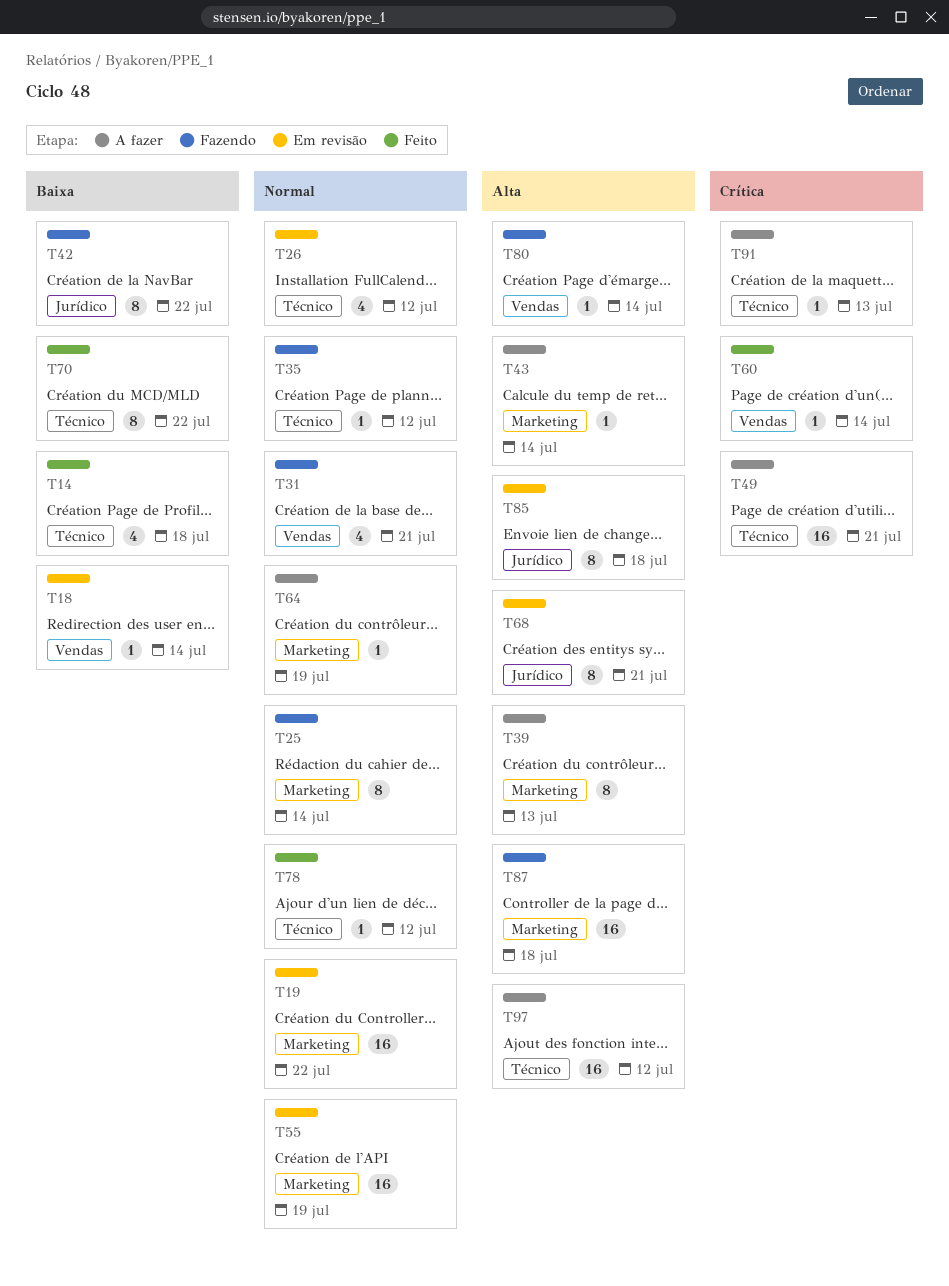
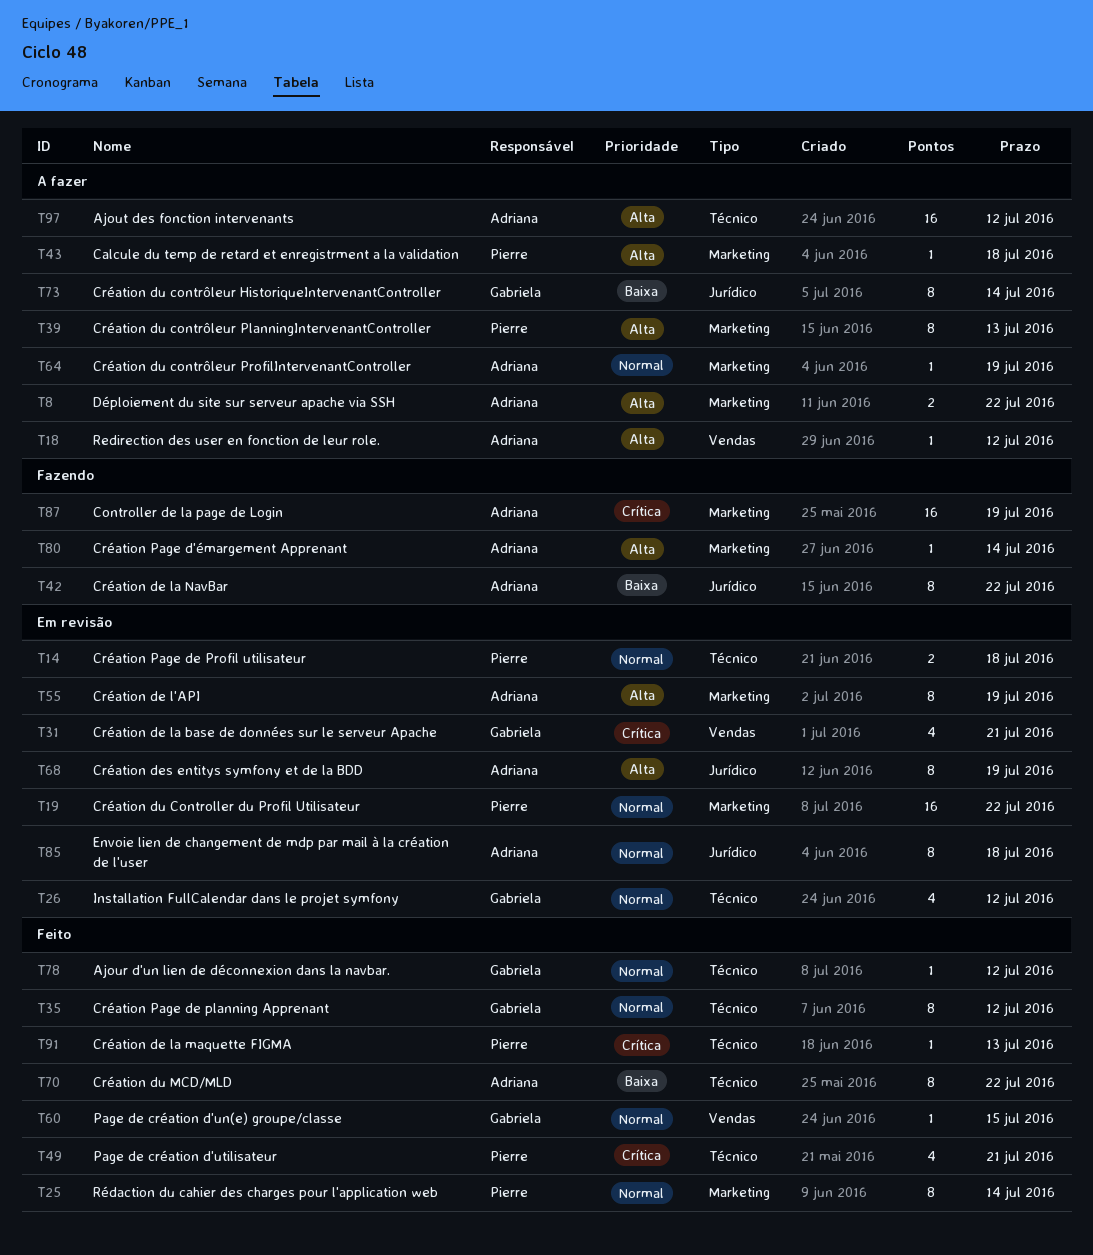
T8: none -> present
T14, status: Feito -> Em revisão
T14, priority: Baixa -> Normal
T14, estimate: 4 -> 2
T18, status: Em revisão -> A fazer
T18, priority: Baixa -> Alta
T18, due: Jul 14 -> Jul 12
T25, status: Fazendo -> Feito
T31, status: Fazendo -> Em revisão
T31, priority: Normal -> Crítica
T35, status: Fazendo -> Feito
T35, estimate: 1 -> 8
T43, due: Jul 14 -> Jul 18
T49, status: A fazer -> Feito
T49, estimate: 16 -> 4
T55, priority: Normal -> Alta
T55, estimate: 16 -> 8
T60, priority: Crítica -> Normal
T60, due: Jul 14 -> Jul 15
T68, due: Jul 21 -> Jul 19
T73: none -> present
T80, label: Vendas -> Marketing
T85, priority: Alta -> Normal
T87, priority: Alta -> Crítica
T87, due: Jul 18 -> Jul 19
T91, status: A fazer -> Feito

